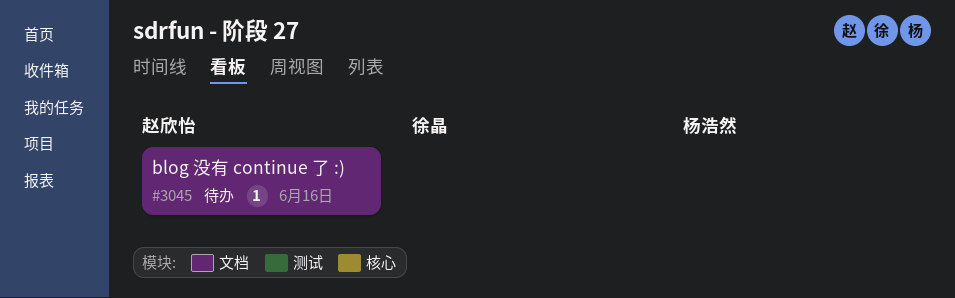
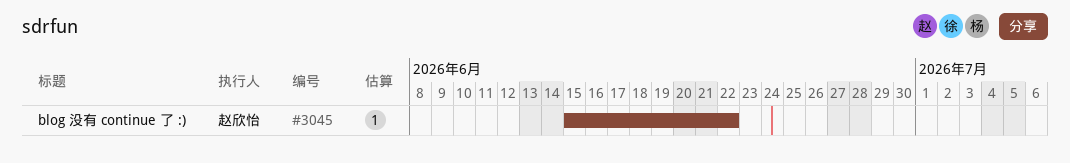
#3045, due: Jun 16 -> Jun 22

